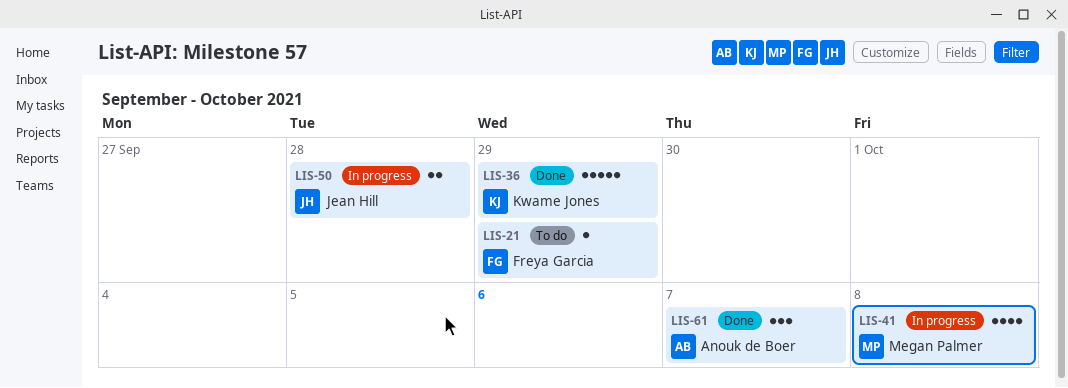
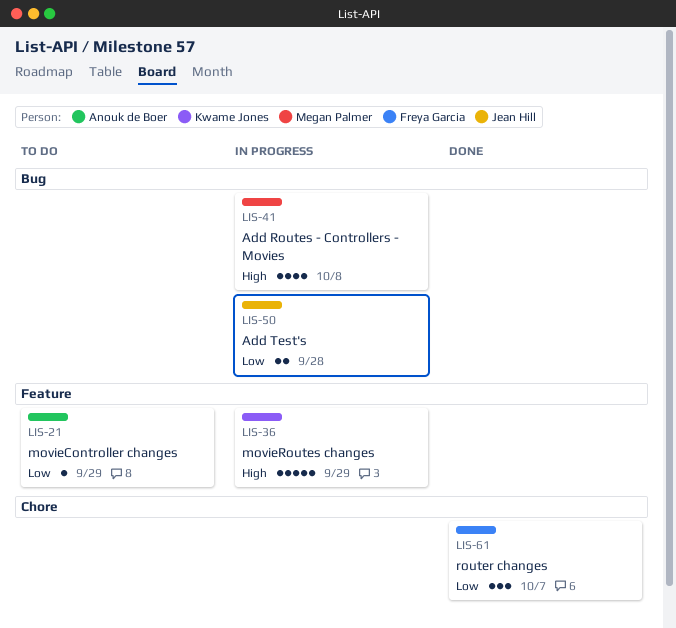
LIS-21, owner: Freya Garcia -> Anouk de Boer
LIS-36, status: Done -> In progress
LIS-61, owner: Anouk de Boer -> Freya Garcia

